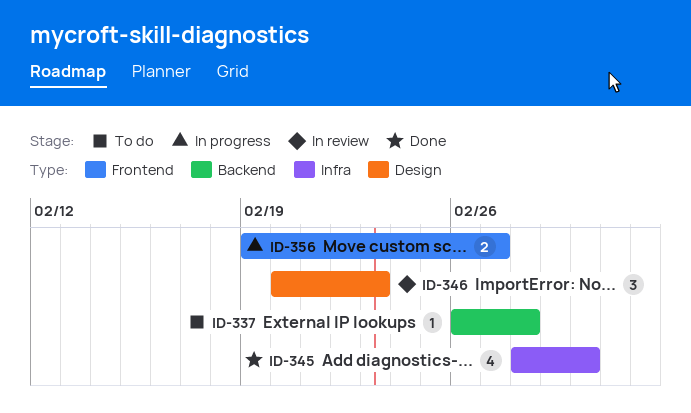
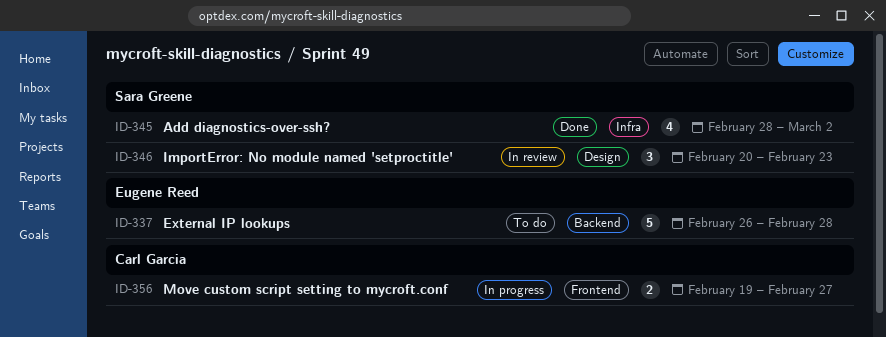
ID-337, estimate: 1 -> 5

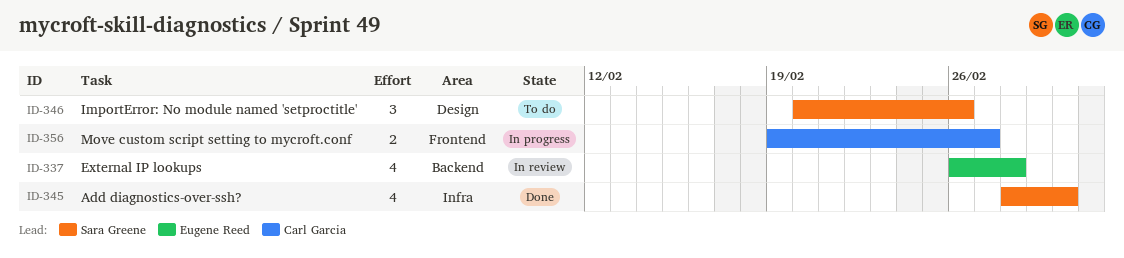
ID-337, status: To do -> In review
ID-337, estimate: 5 -> 4
ID-346, status: In review -> To do
ID-346, due: Feb 23 -> Feb 26

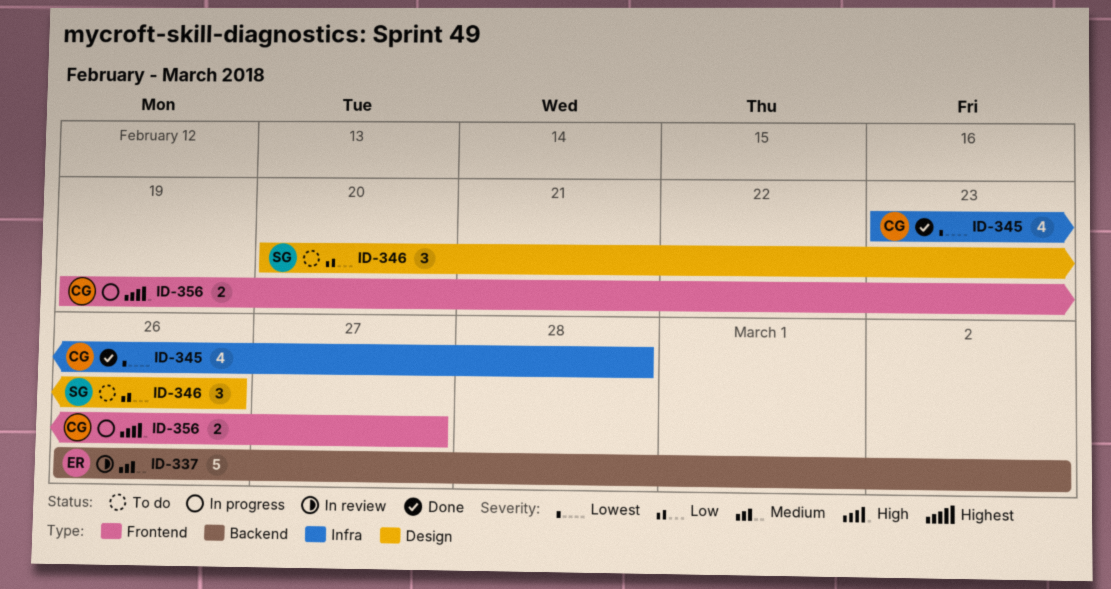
ID-337, estimate: 4 -> 5
ID-337, due: Feb 28 -> Mar 2
ID-345, owner: Sara Greene -> Carl Garcia
ID-345, start: Feb 28 -> Feb 23
ID-345, due: Mar 2 -> Feb 28

